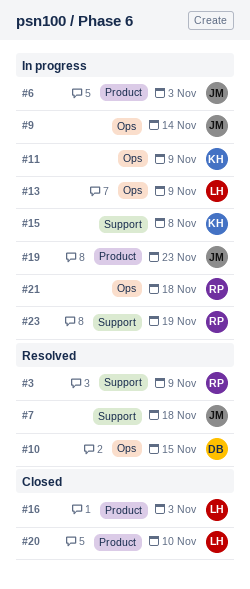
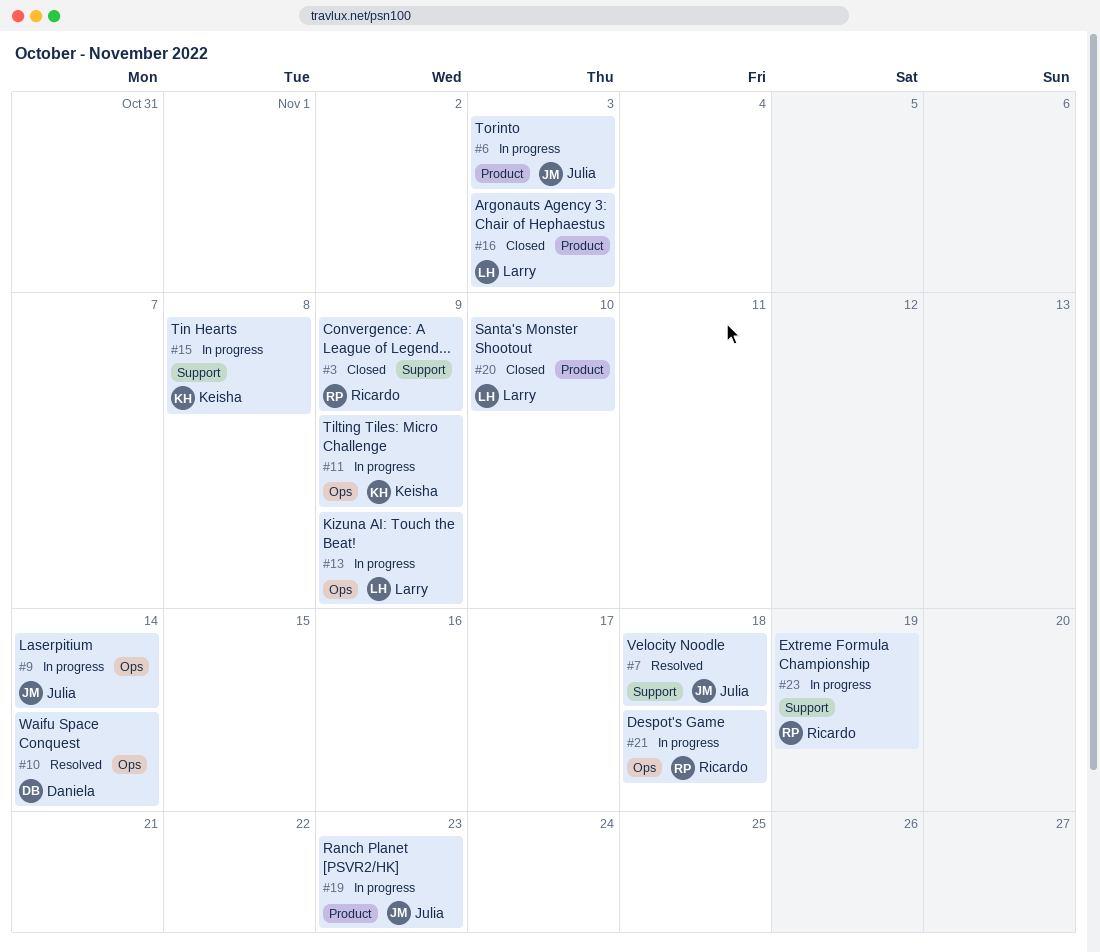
#3, status: Resolved -> Closed
#10, due: Nov 15 -> Nov 14

